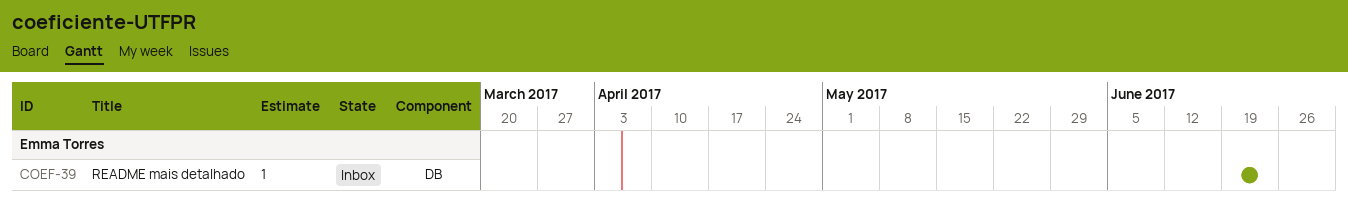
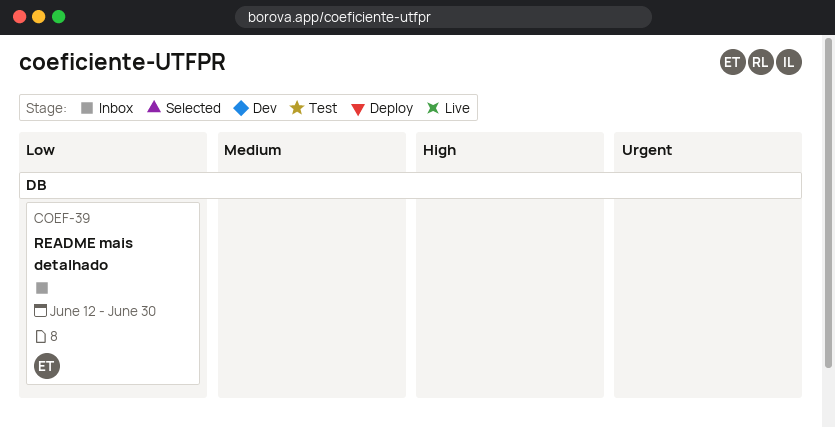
COEF-39, start: Jun 19 -> Jun 12
COEF-39, due: Jun 23 -> Jun 30

